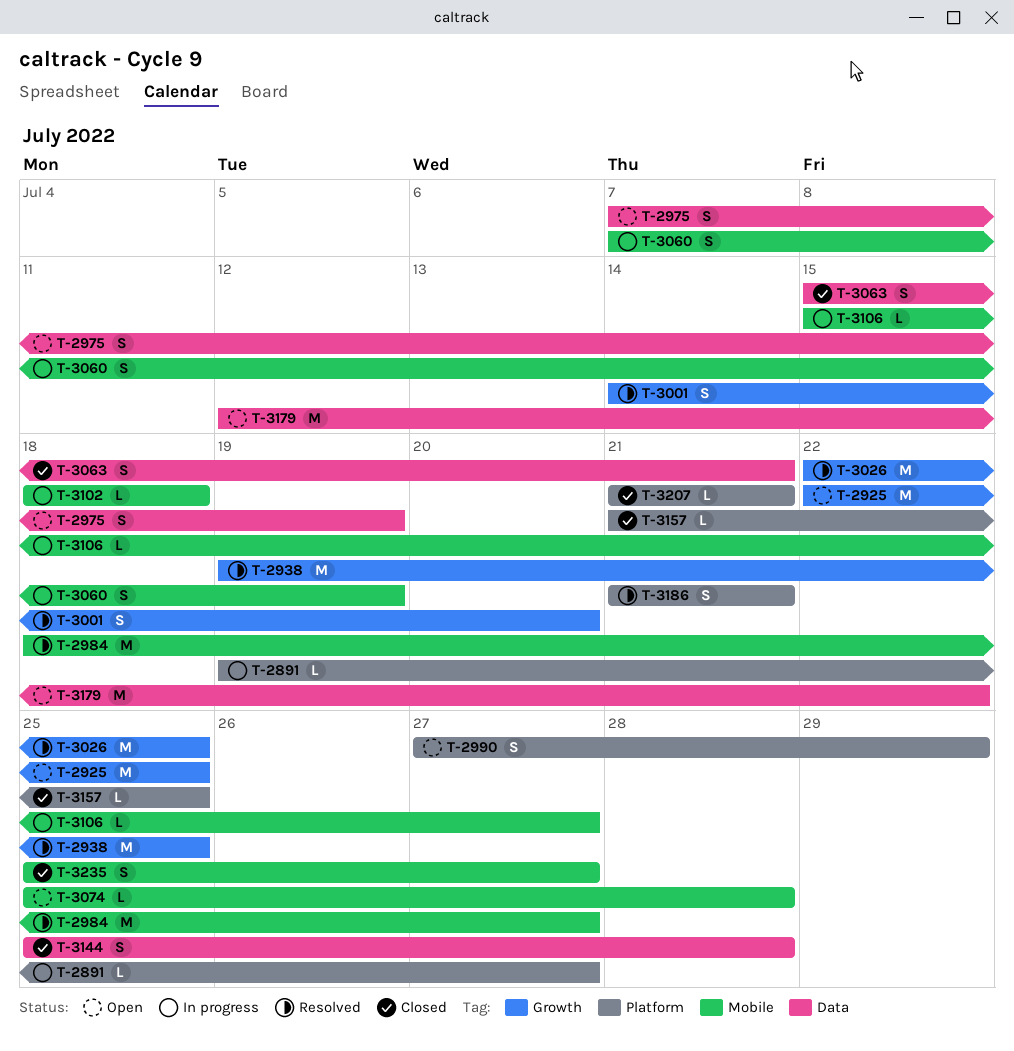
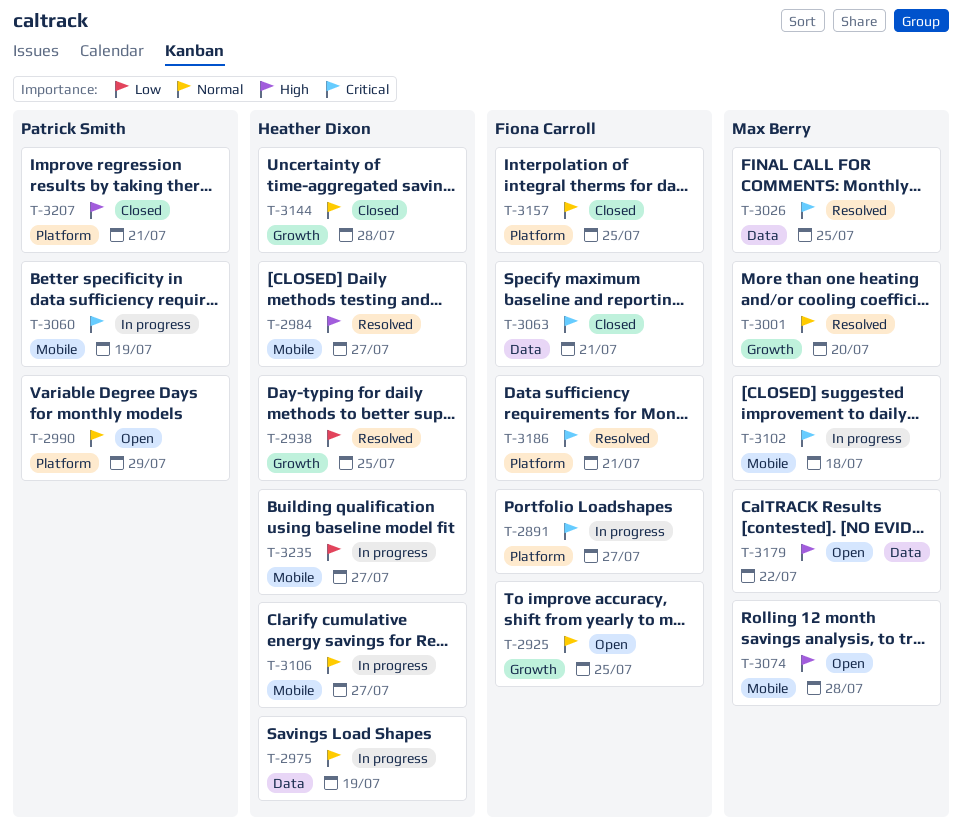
T-2975, status: Open -> In progress
T-3026, label: Growth -> Data
T-3144, label: Data -> Growth
T-3235, status: Closed -> In progress

